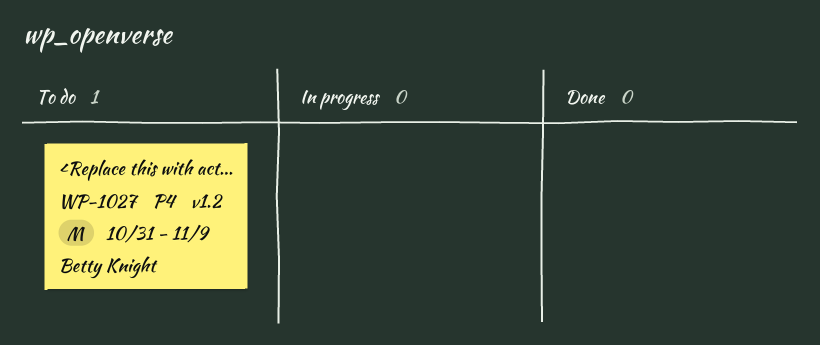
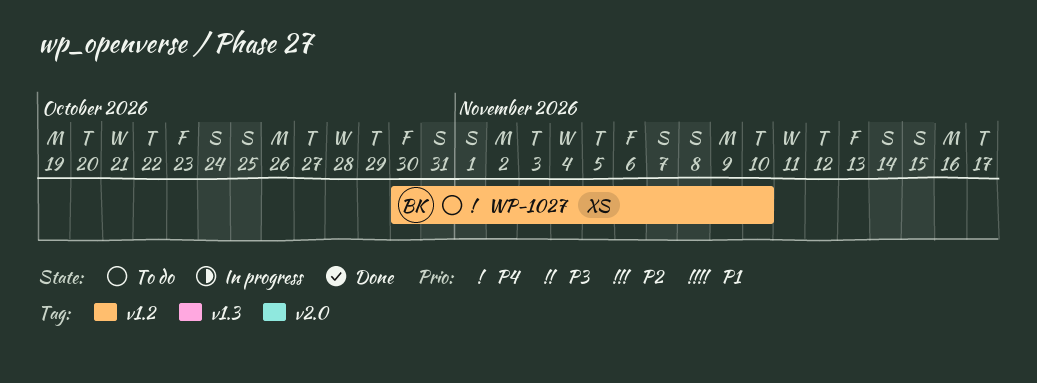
WP-1027, estimate: M -> XS
WP-1027, start: Oct 31 -> Oct 30
WP-1027, due: Nov 9 -> Nov 10

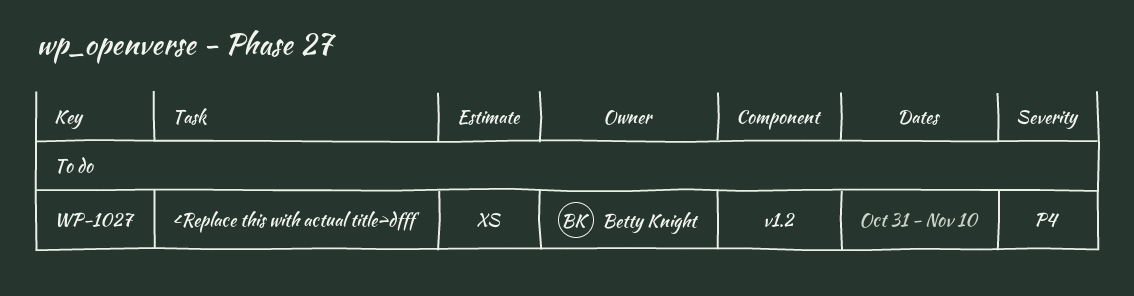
WP-1027, start: Oct 30 -> Oct 31

